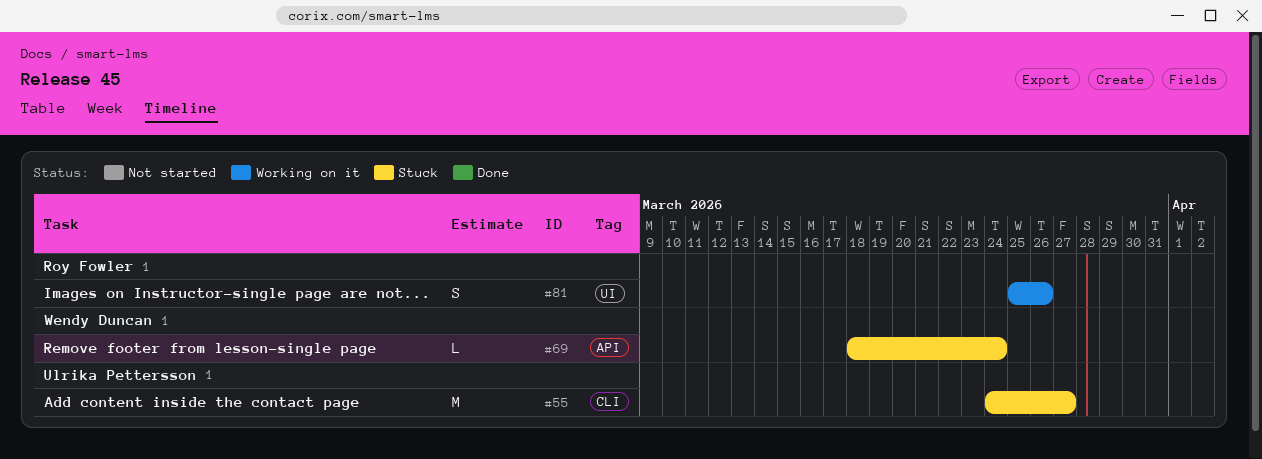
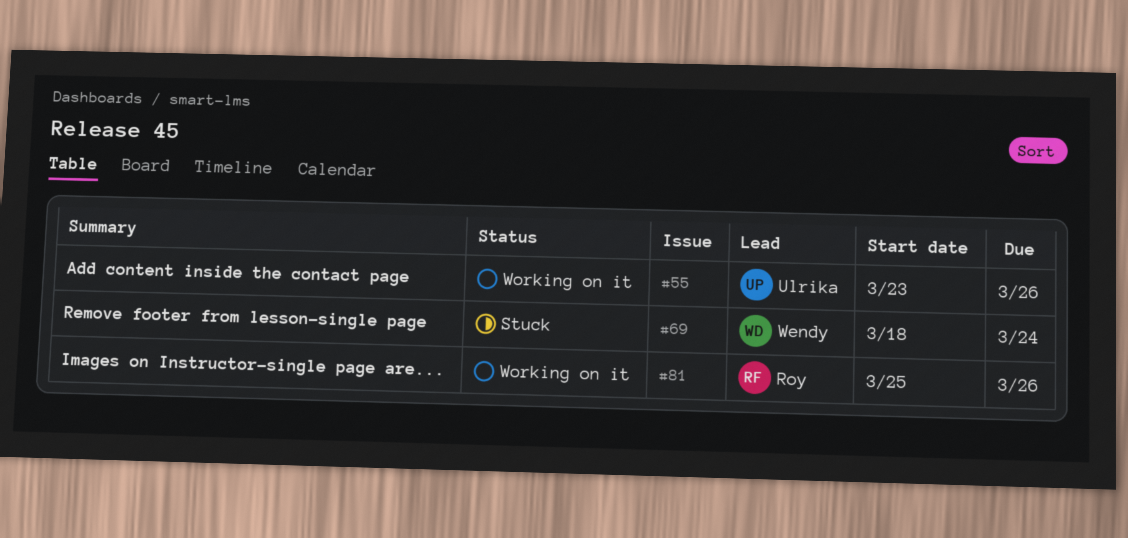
#55, status: Stuck -> Working on it
#55, start: Mar 24 -> Mar 23
#55, due: Mar 27 -> Mar 26

